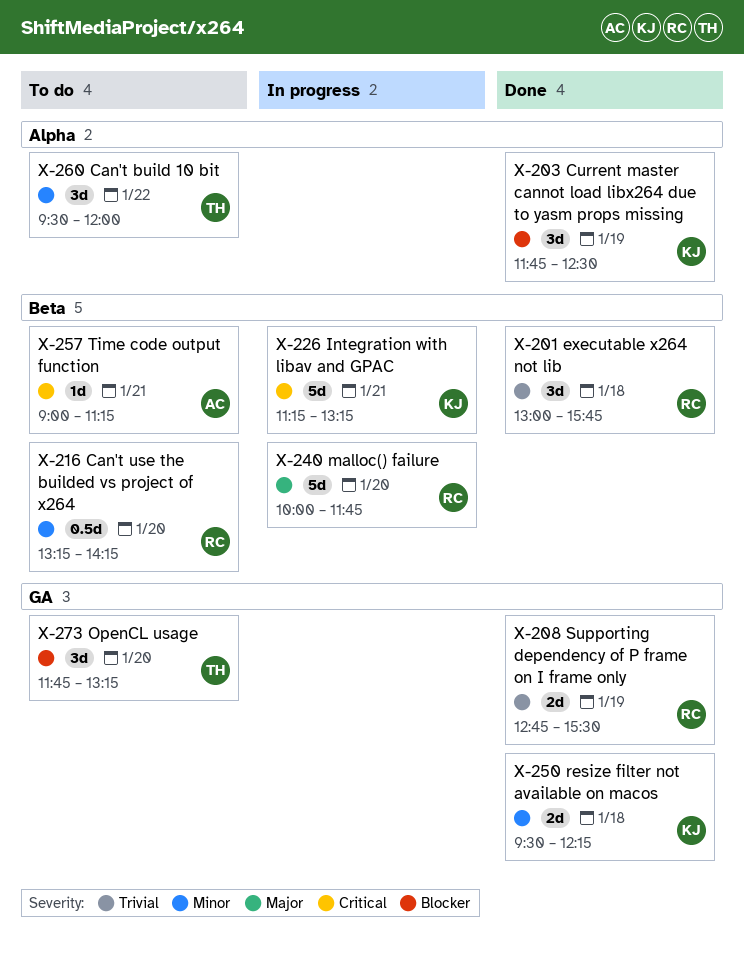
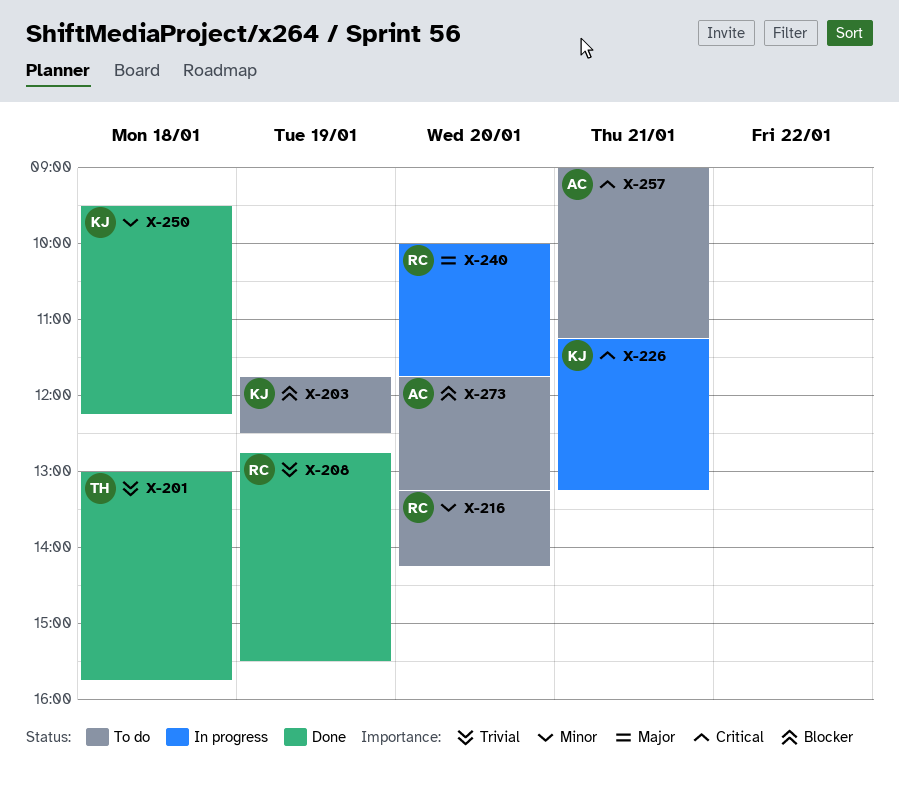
X-201, owner: RC -> TH
X-203, status: Done -> To do
X-260: present -> none
X-273, owner: TH -> AC

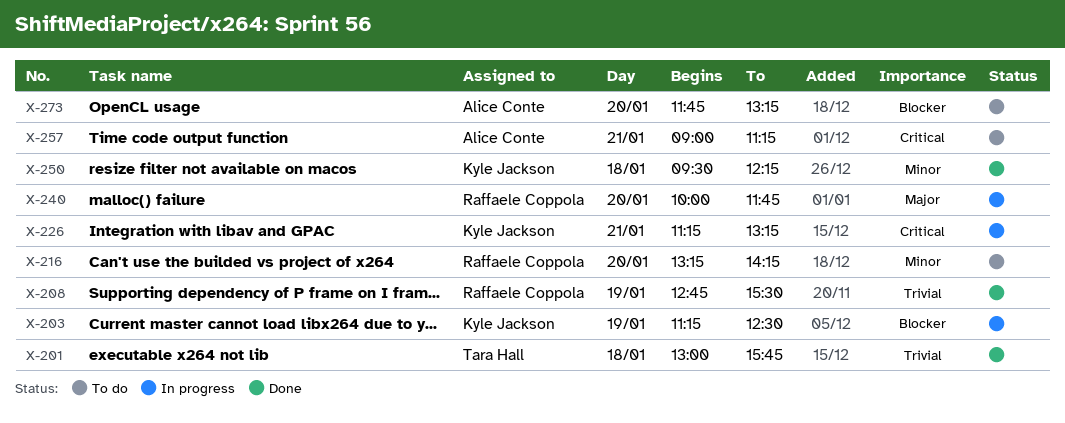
X-203, status: To do -> In progress
X-203, begins: 11:45 -> 11:15

